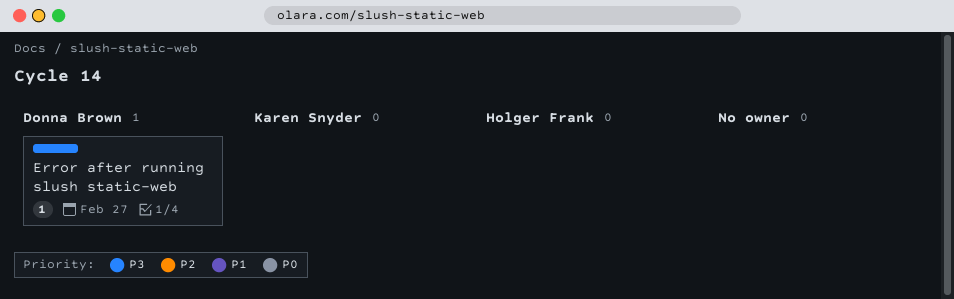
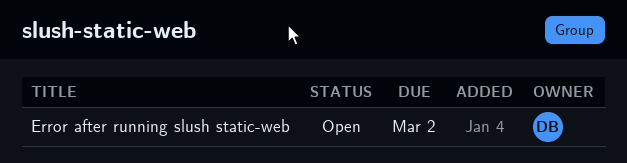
Error after running slush static-web, due: Feb 27 -> Mar 2

